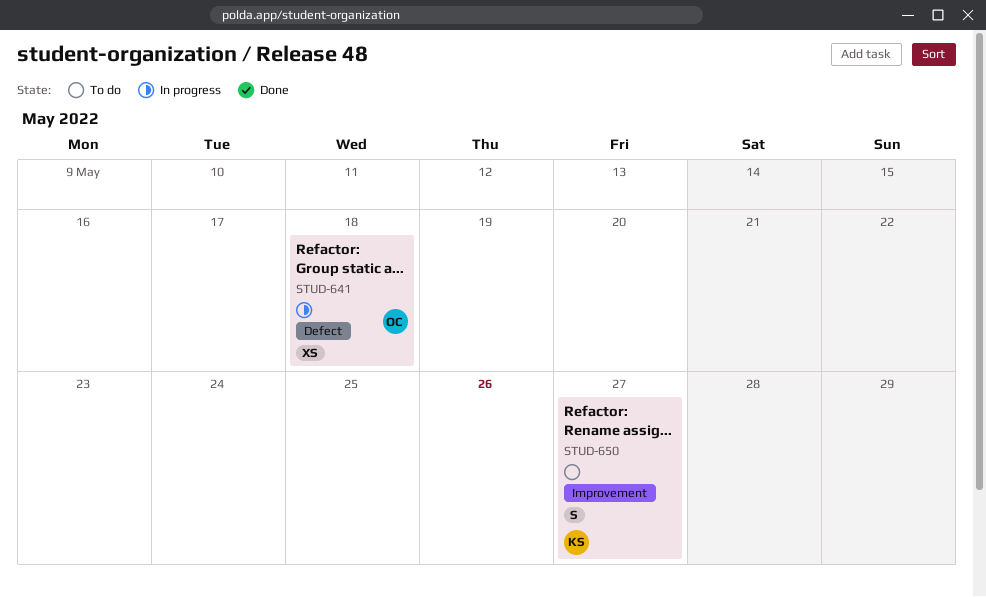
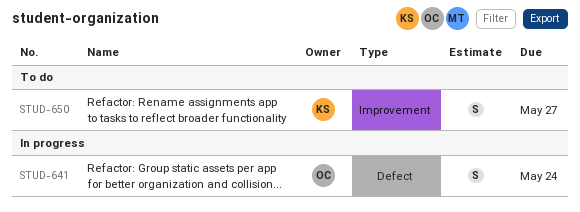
STUD-641, estimate: XS -> S
STUD-641, due: May 18 -> May 24

